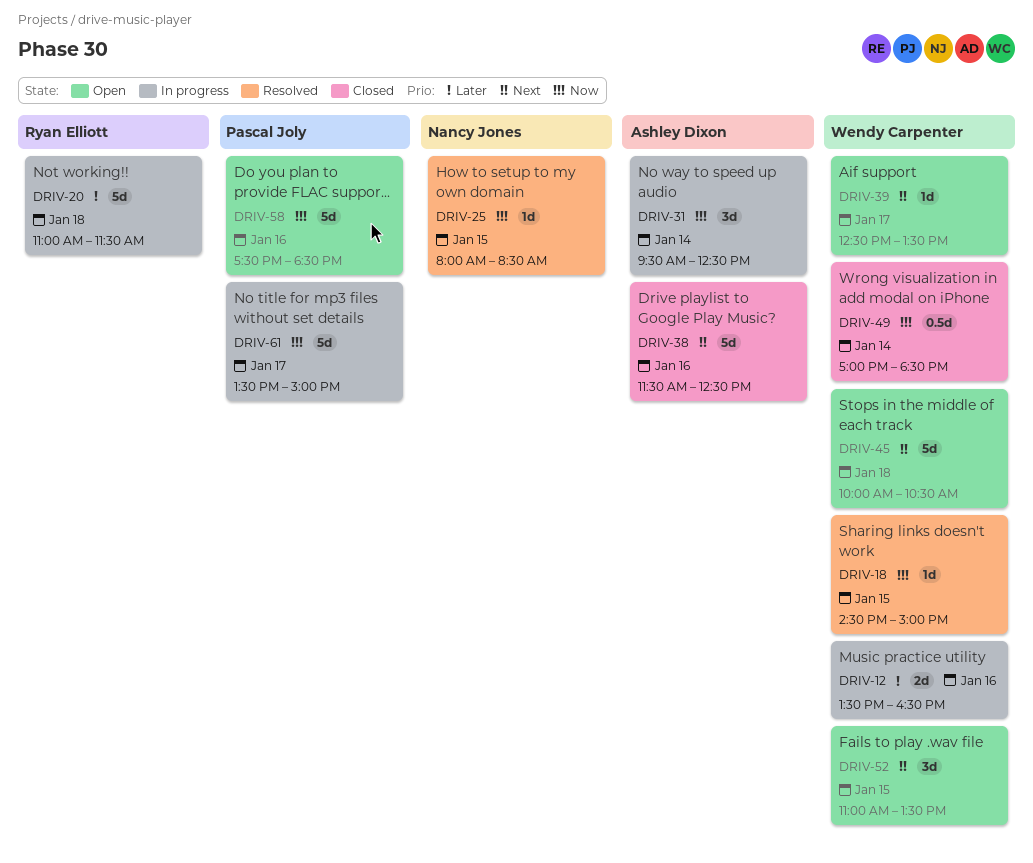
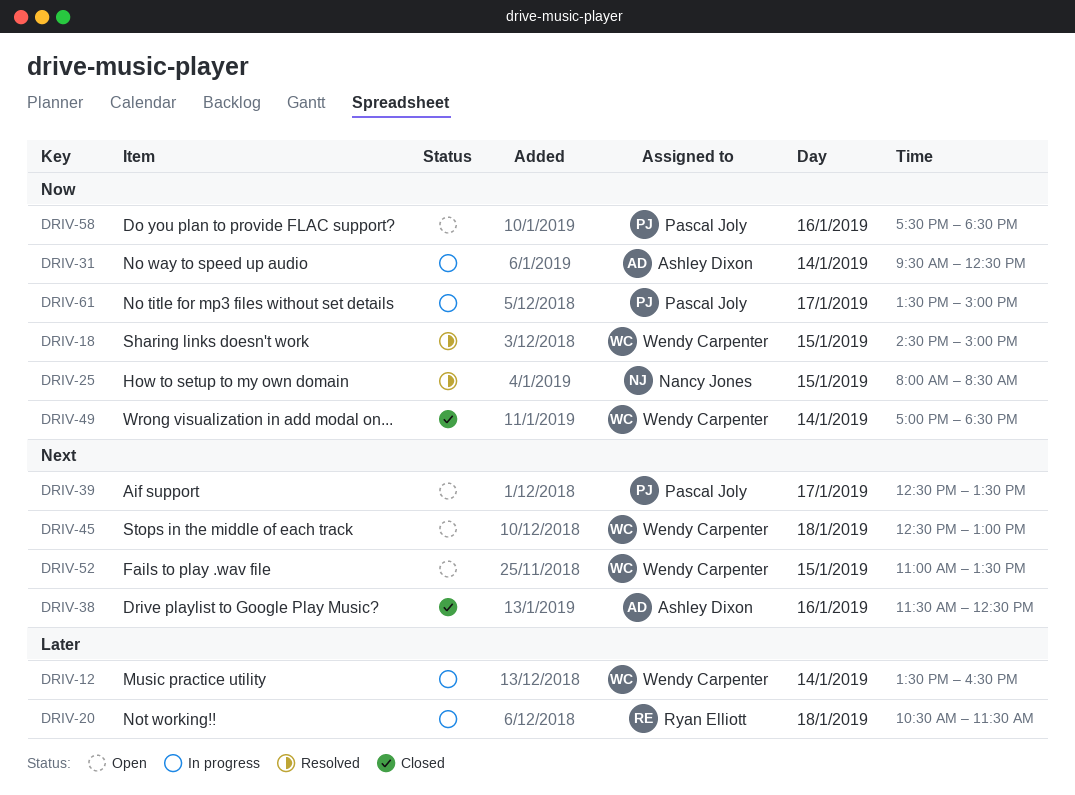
DRIV-12, day: Jan 16 -> Jan 14
DRIV-20, begins: 11:00 -> 10:30
DRIV-39, owner: Wendy Carpenter -> Pascal Joly
DRIV-45, begins: 10:00 -> 12:30
DRIV-45, ends: 10:30 -> 13:00

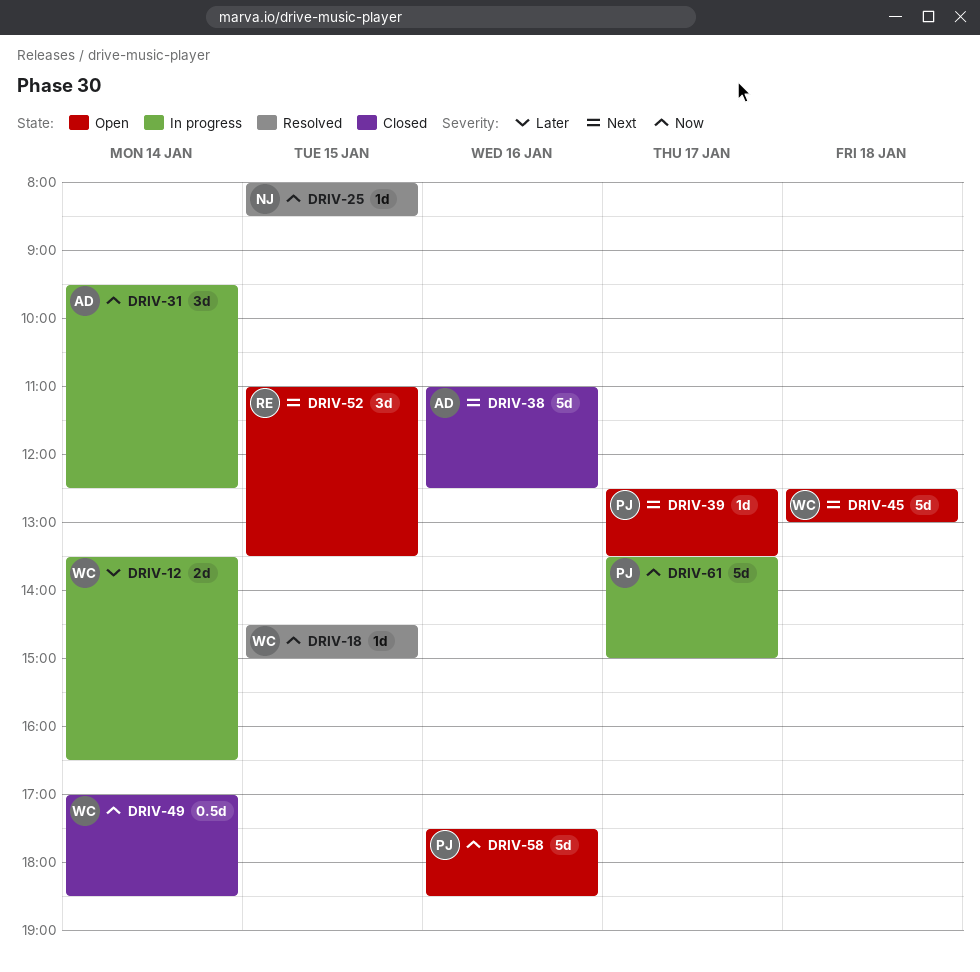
DRIV-20: present -> none
DRIV-38, begins: 11:30 -> 11:00
DRIV-52, owner: Wendy Carpenter -> Ryan Elliott

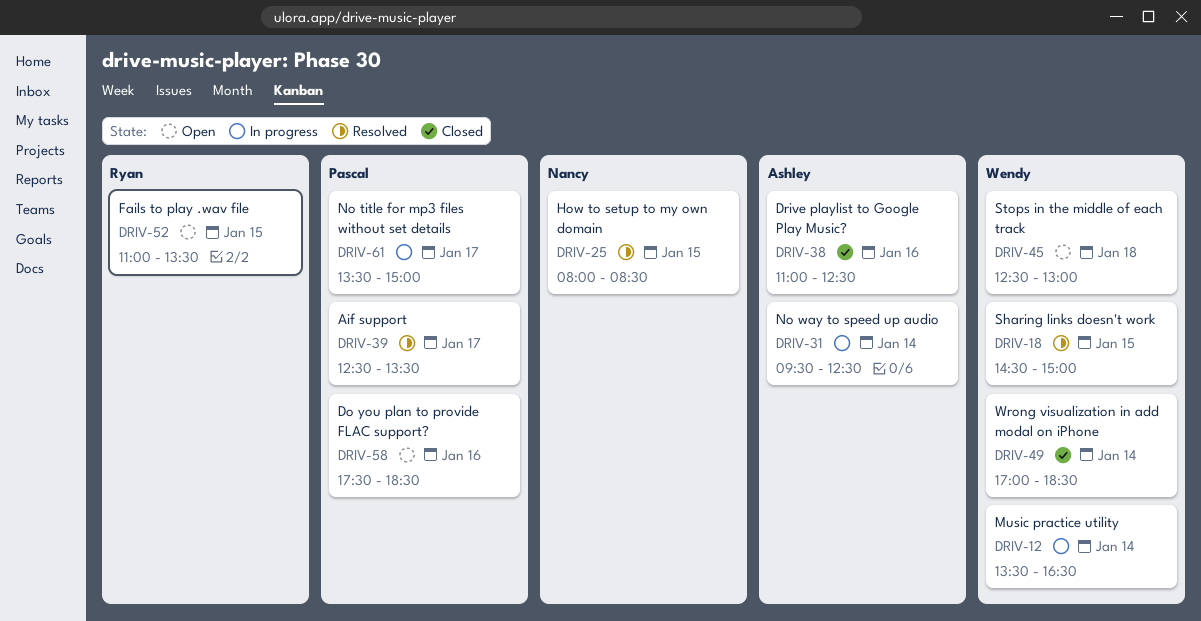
DRIV-39, status: Open -> Resolved

